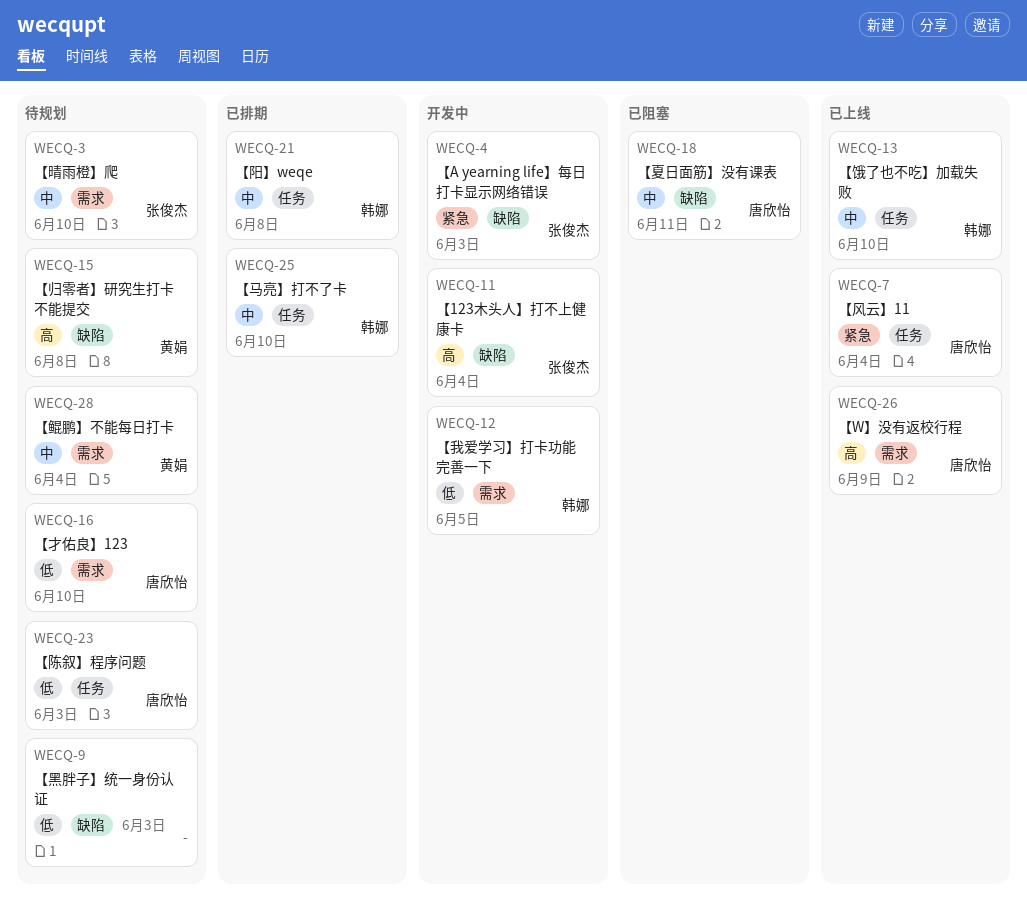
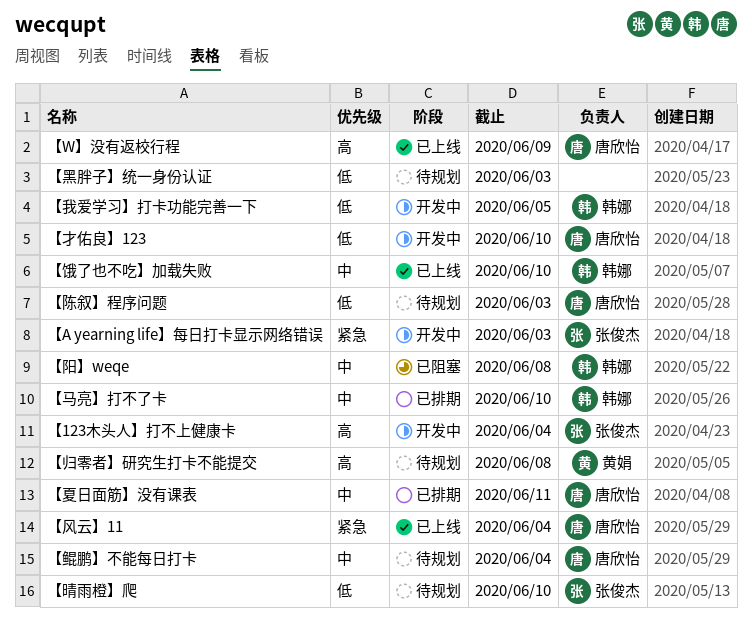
【夏日面筋】没有课表, status: 已阻塞 -> 已排期
【才佑良】123, status: 待规划 -> 开发中
【晴雨橙】爬, priority: 中 -> 低
【阳】weqe, status: 已排期 -> 已阻塞
【鲲鹏】不能每日打卡, owner: 黄娟 -> 唐欣怡

